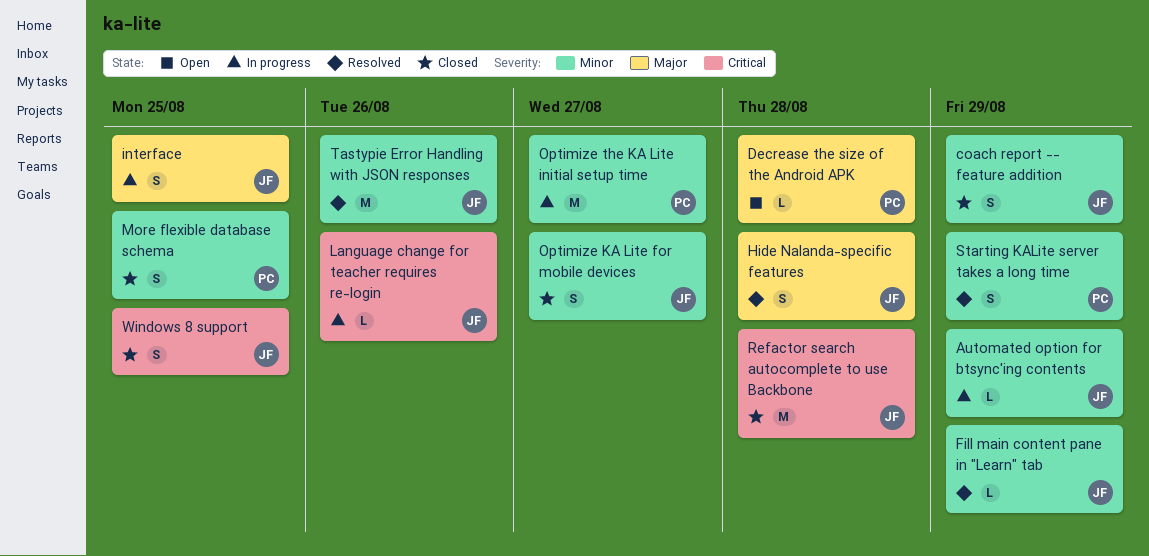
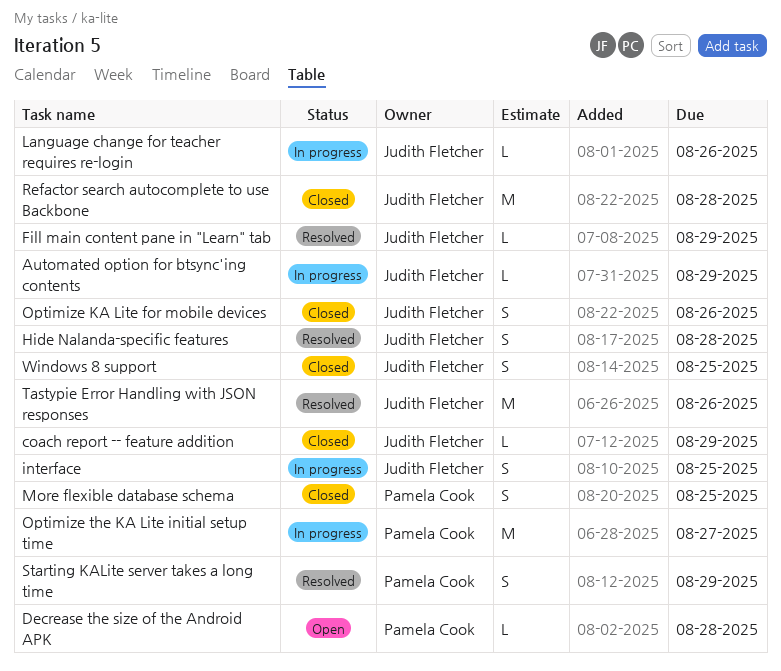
coach report -- feature addition, estimate: S -> L
Optimize KA Lite for mobile devices, due: Aug 27 -> Aug 26

